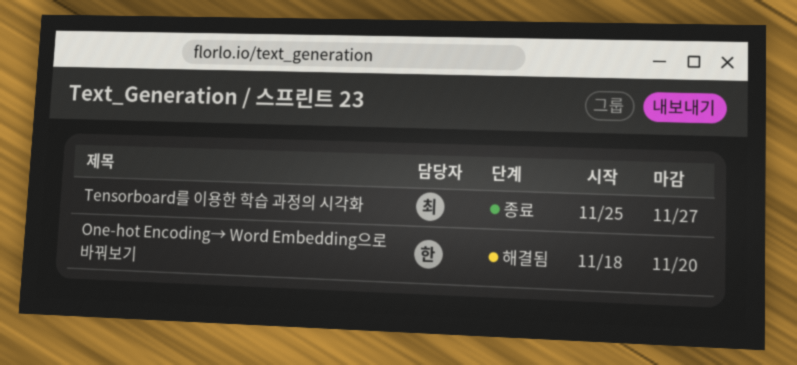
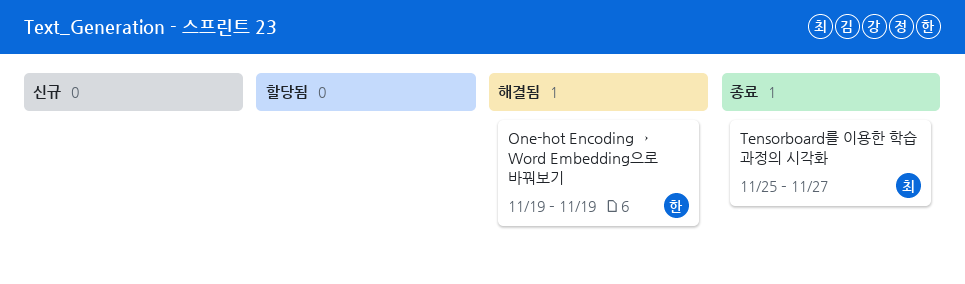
One-hot Encoding→ Word Embedding으로 바꿔보기, start: Nov 18 -> Nov 19
One-hot Encoding→ Word Embedding으로 바꿔보기, due: Nov 20 -> Nov 19

